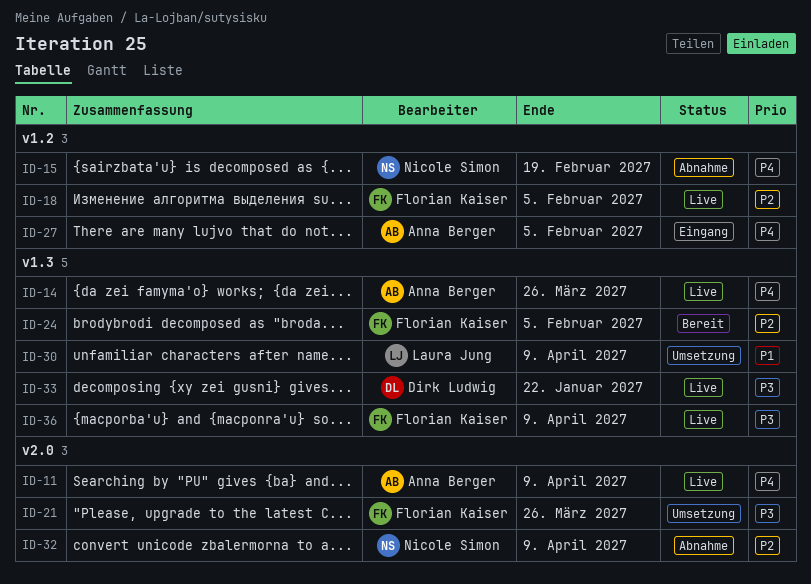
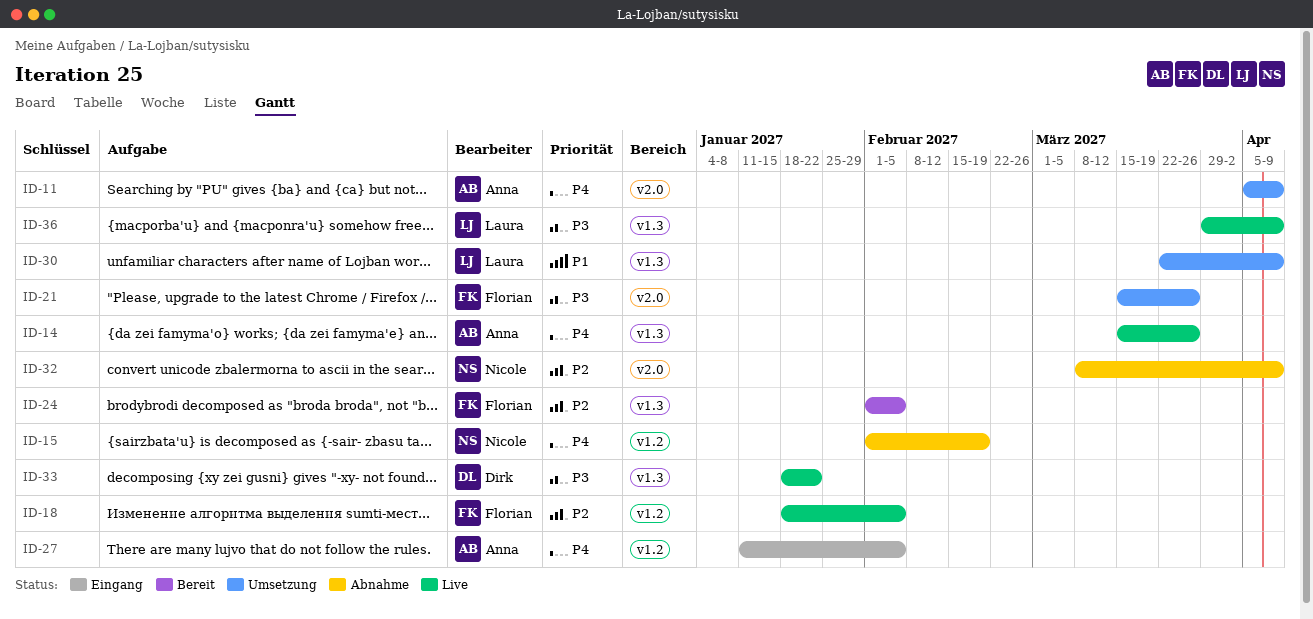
ID-11, status: Live -> Umsetzung
ID-36, owner: Florian Kaiser -> Laura Jung

